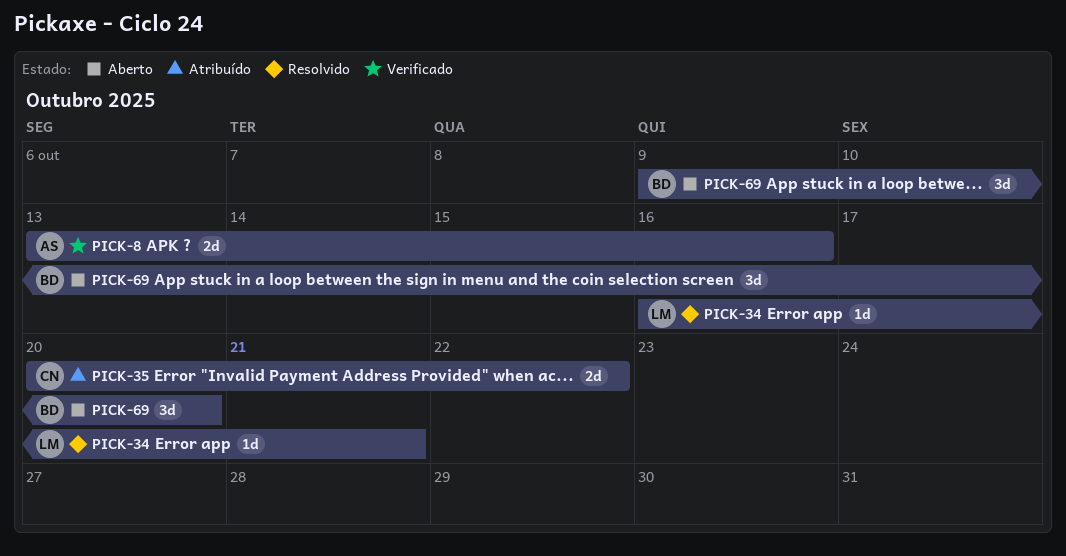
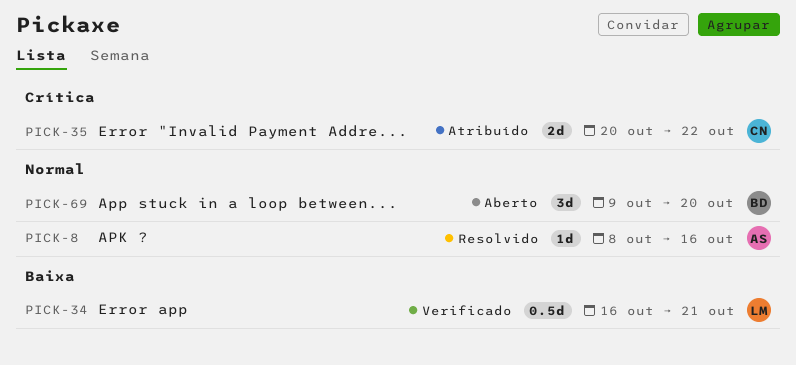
PICK-8, status: Verificado -> Resolvido
PICK-8, estimate: 2d -> 1d
PICK-8, start: Oct 13 -> Oct 8
PICK-34, status: Resolvido -> Verificado
PICK-34, estimate: 1d -> 0.5d

